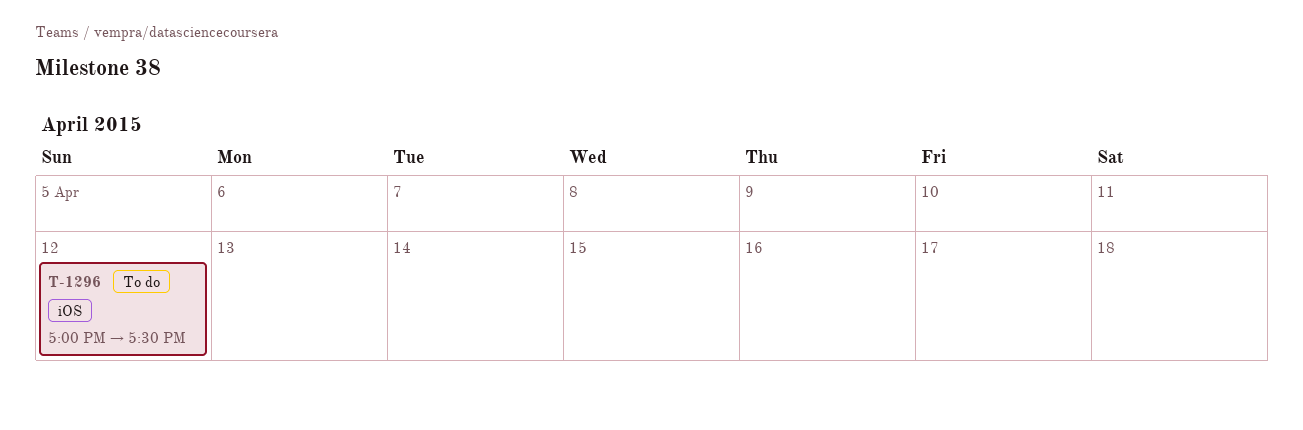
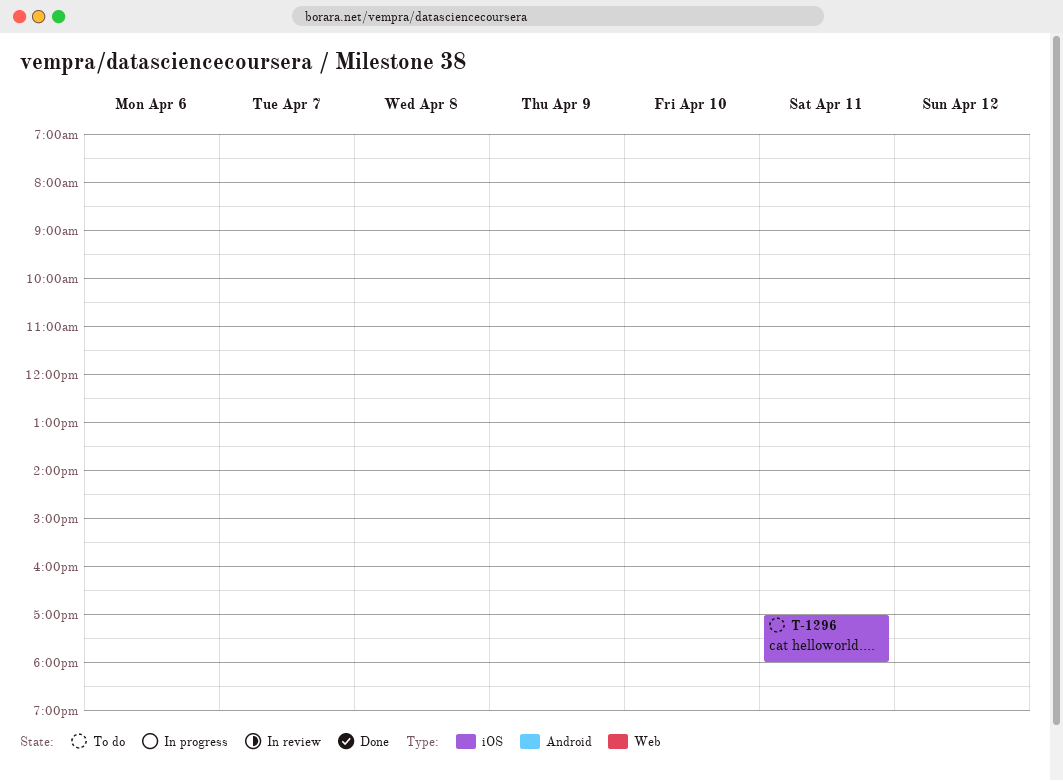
T-1296, day: Apr 12 -> Apr 11
T-1296, ends: 17:30 -> 18:00

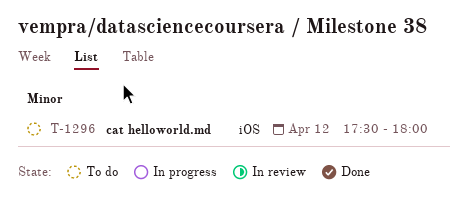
T-1296, day: Apr 11 -> Apr 12
T-1296, begins: 17:00 -> 17:30

